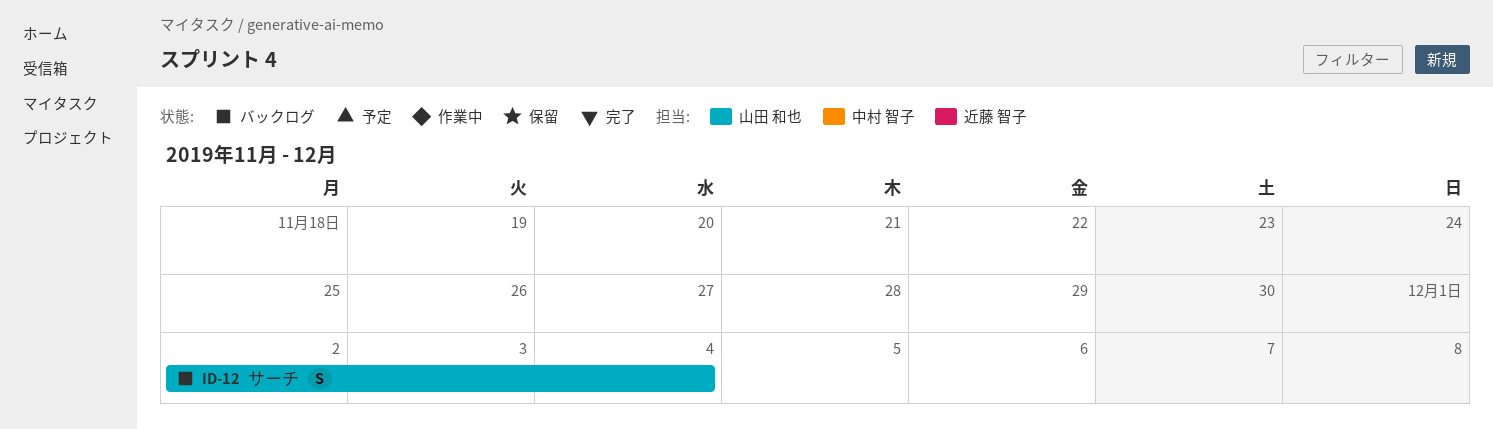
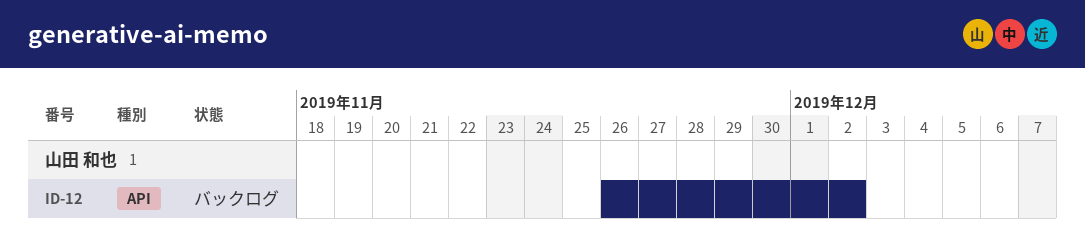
ID-12, start: Dec 2 -> Nov 26
ID-12, due: Dec 4 -> Dec 2

